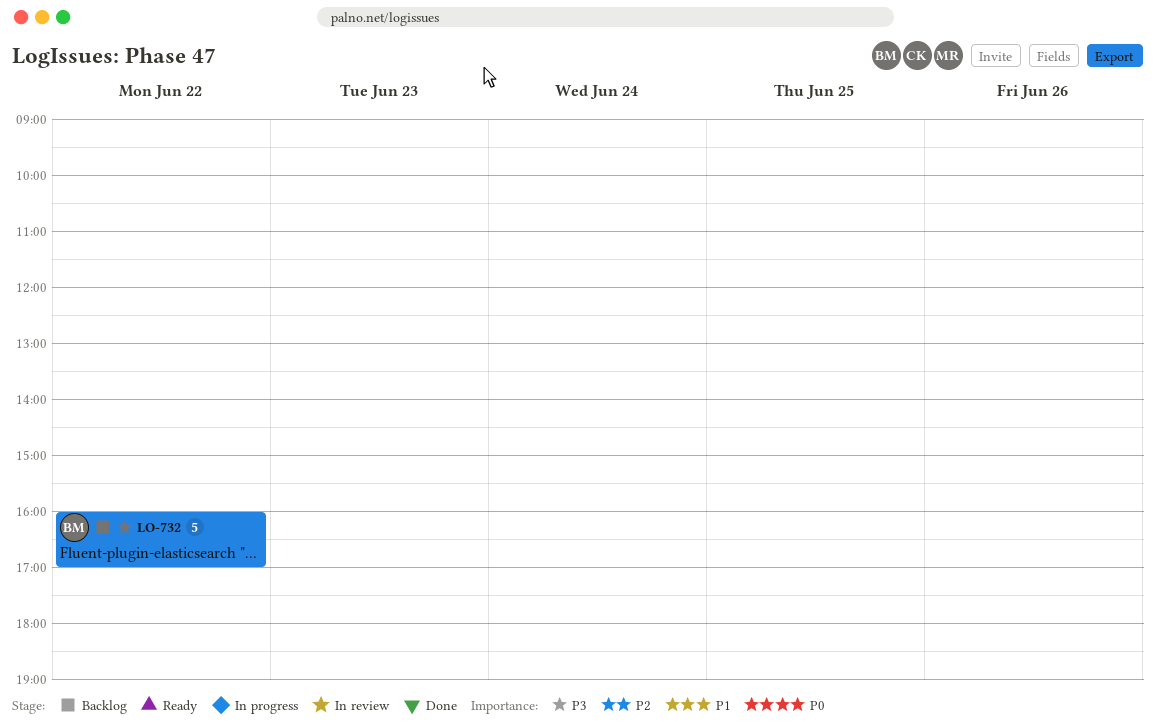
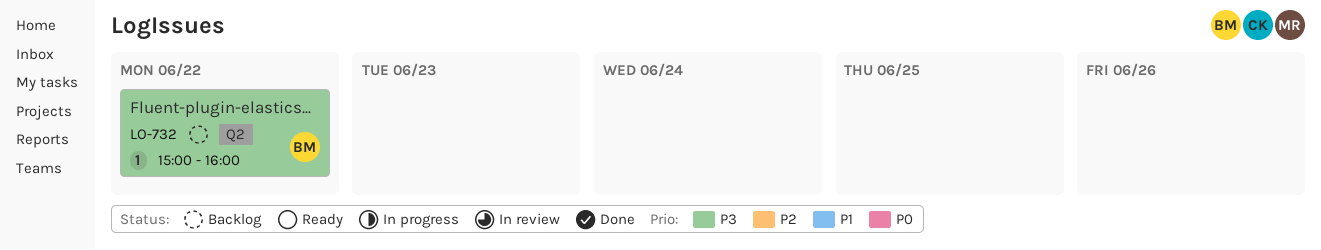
LO-732, estimate: 5 -> 1
LO-732, begins: 16:00 -> 15:00
LO-732, ends: 17:00 -> 16:00

